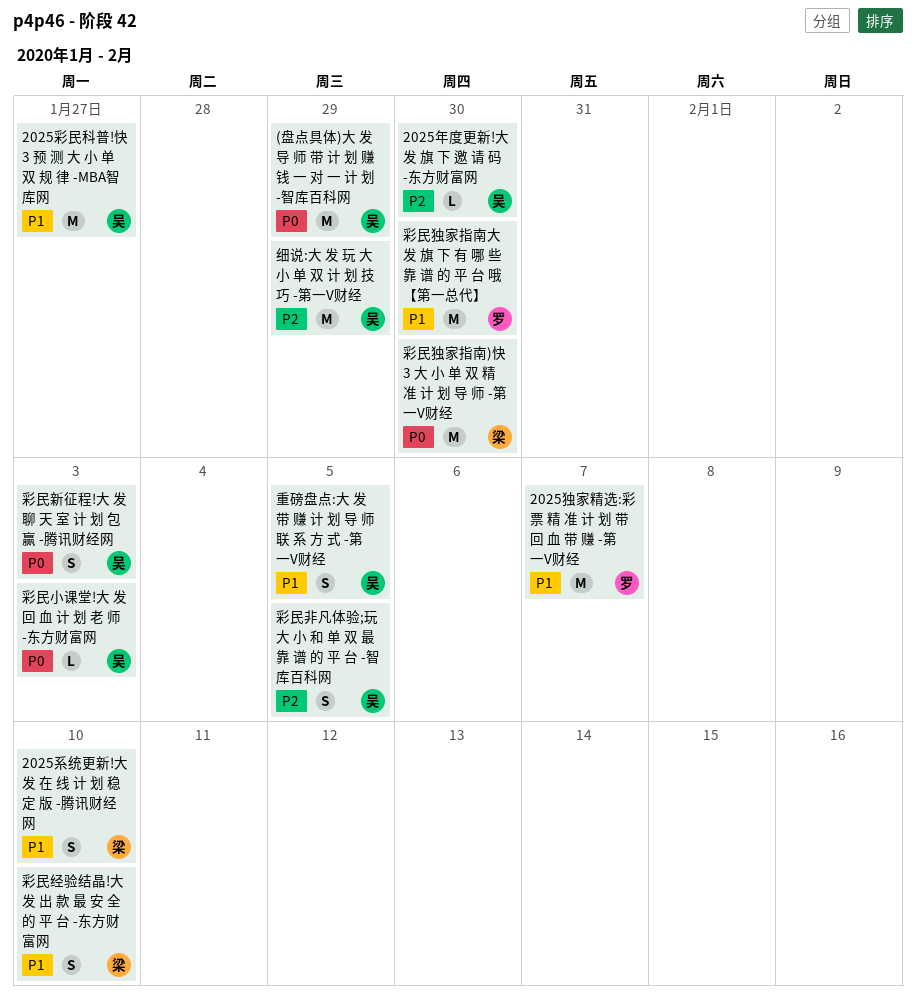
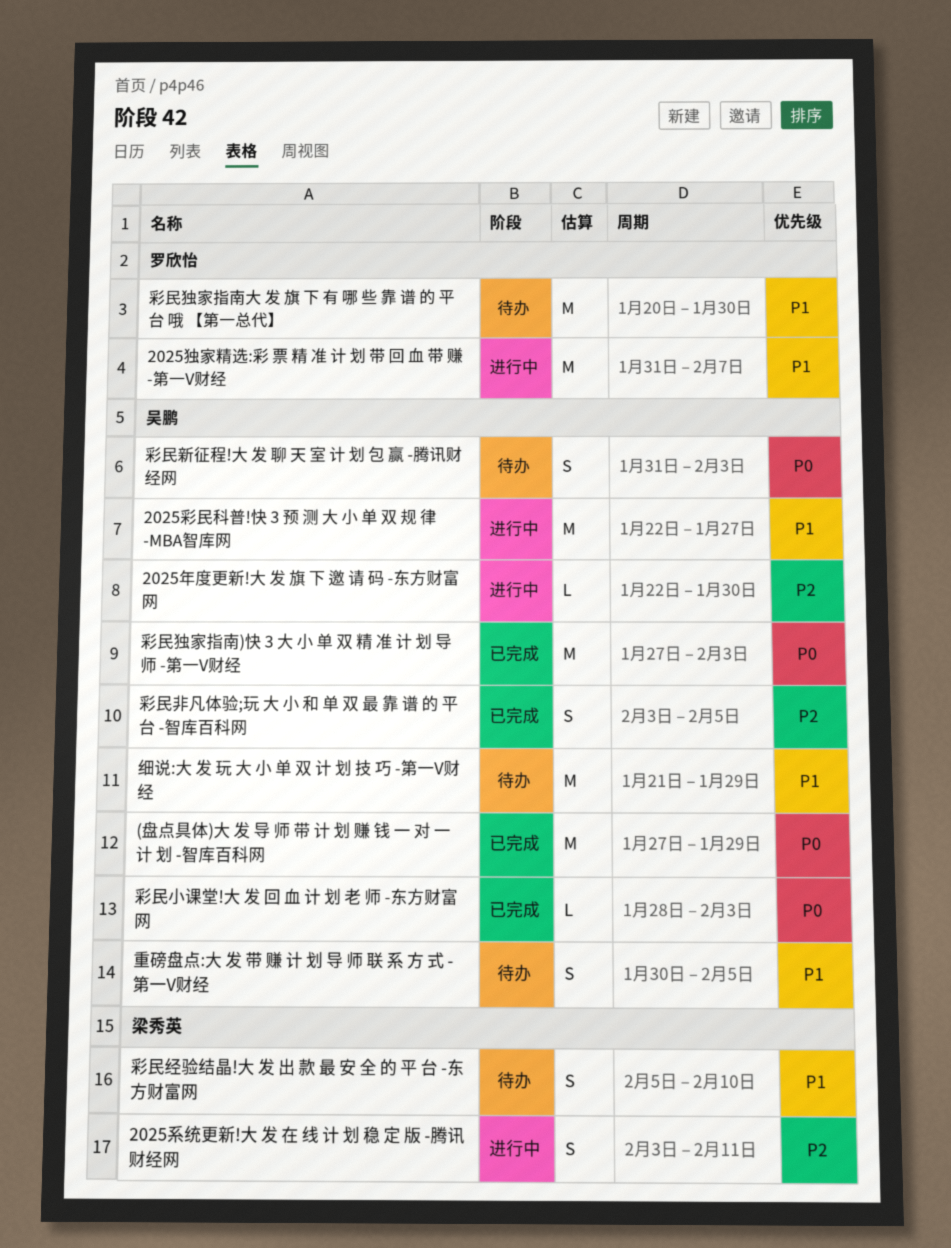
2025系统更新!大 发 在 线 计 划 稳 定 版 -腾讯财经网, priority: P1 -> P2
2025系统更新!大 发 在 线 计 划 稳 定 版 -腾讯财经网, due: Feb 10 -> Feb 11
彩民独家指南)快 3 大 小 单 双 精 准 计 划 导 师 -第一V财经, owner: 梁秀英 -> 吴鹏
彩民独家指南)快 3 大 小 单 双 精 准 计 划 导 师 -第一V财经, due: Jan 30 -> Feb 3
细说:大 发 玩 大 小 单 双 计 划 技 巧 -第一V财经, priority: P2 -> P1

